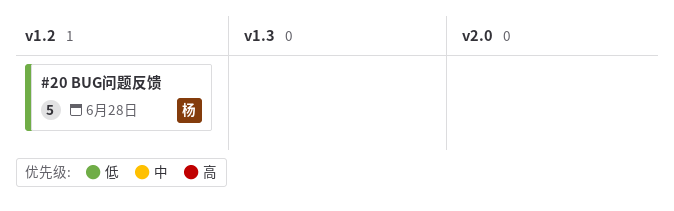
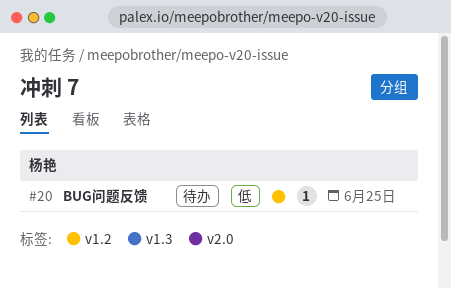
#20, estimate: 5 -> 1
#20, due: Jun 28 -> Jun 25

